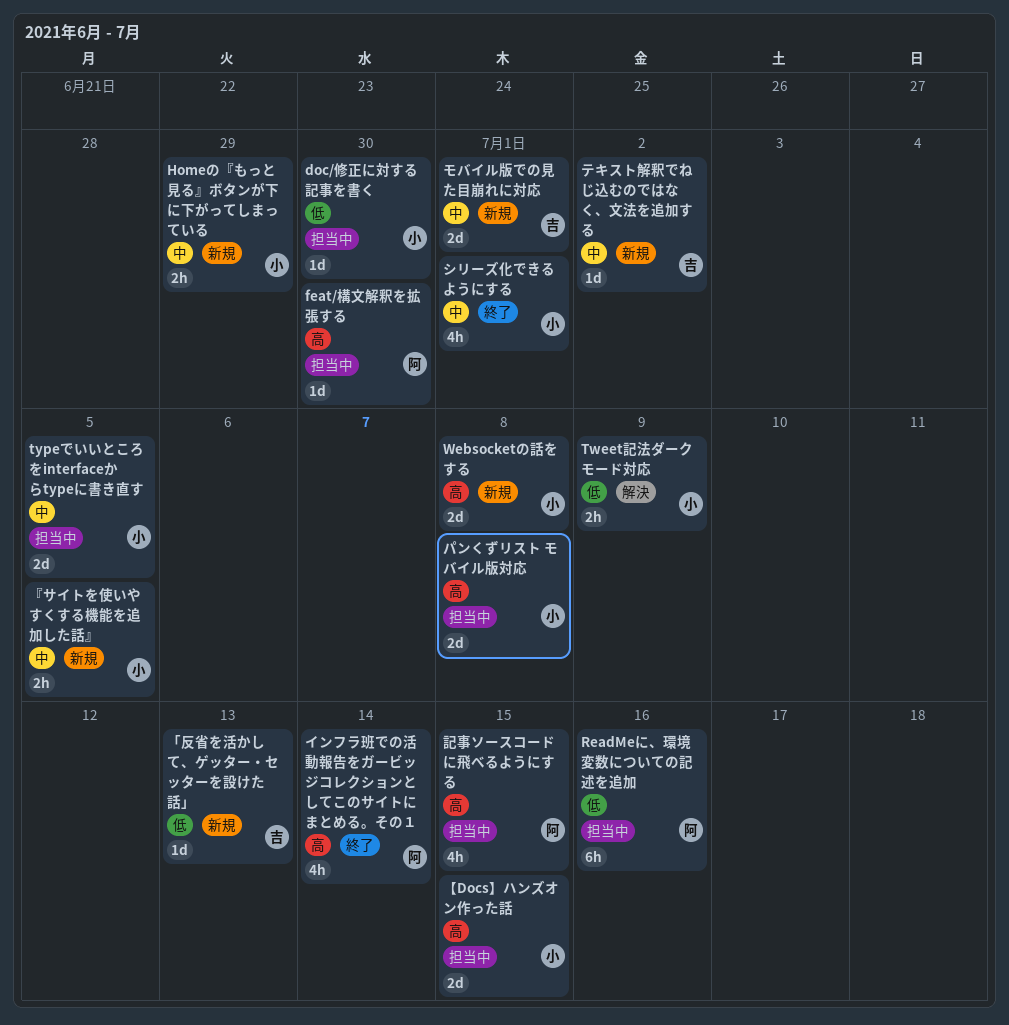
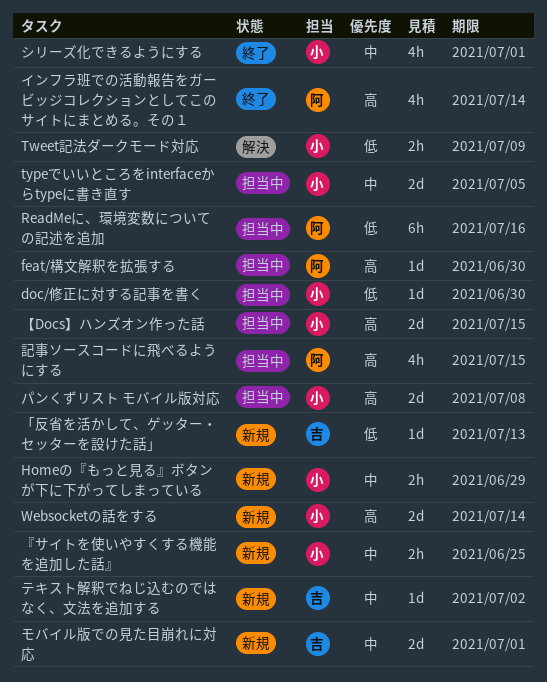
Websocketの話をする, due: Jul 8 -> Jul 14
『サイトを使いやすくする機能を追加した話』, due: Jul 5 -> Jun 25

